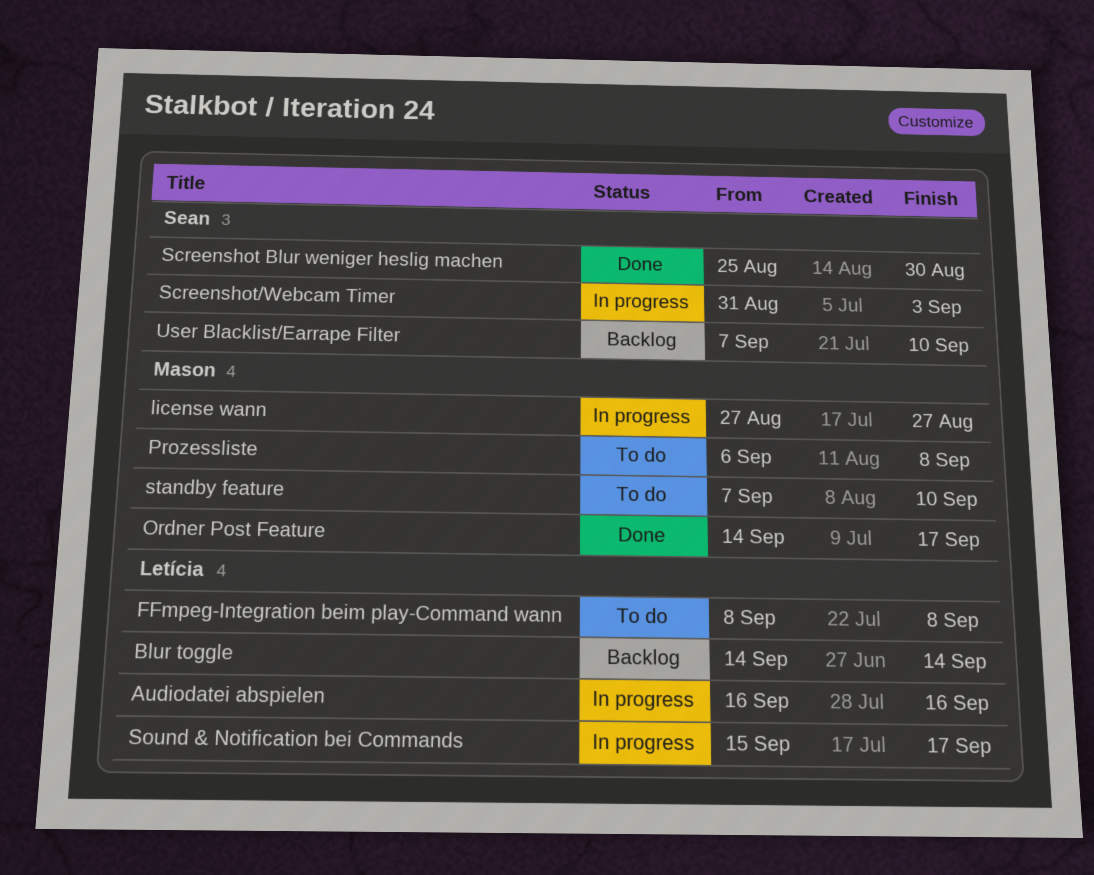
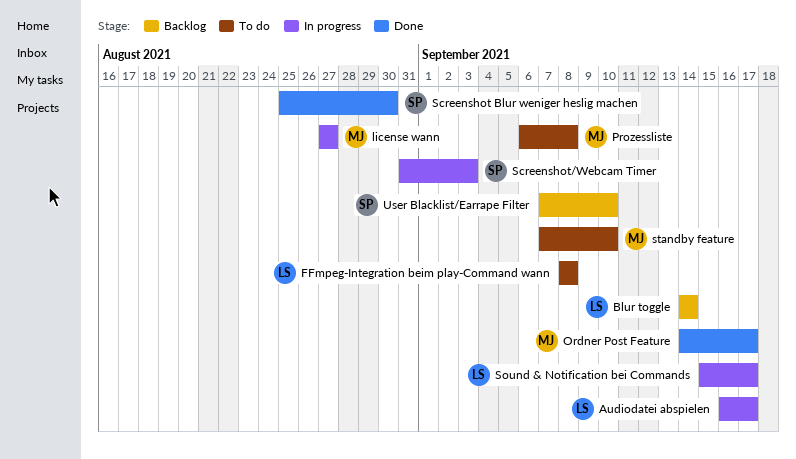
Audiodatei abspielen, due: Sep 16 -> Sep 17

